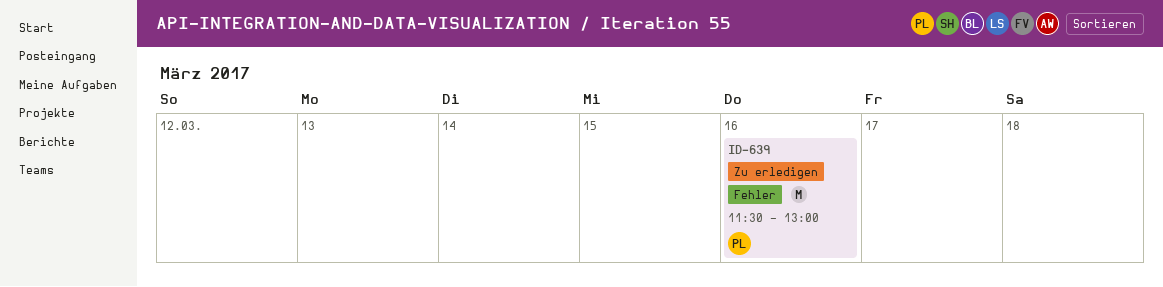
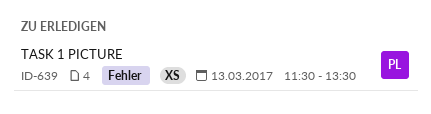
ID-639, estimate: M -> XS
ID-639, day: Mar 16 -> Mar 13
ID-639, ends: 13:00 -> 13:30

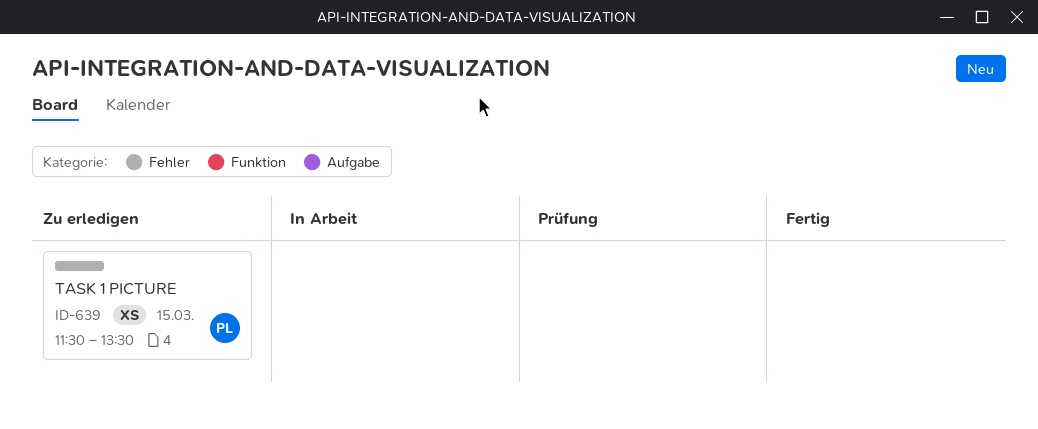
ID-639, day: Mar 13 -> Mar 15

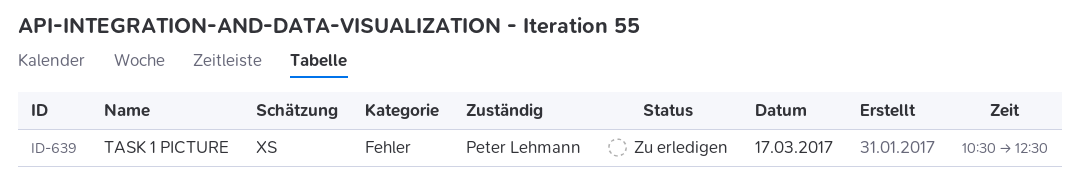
ID-639, day: Mar 15 -> Mar 17
ID-639, begins: 11:30 -> 10:30
ID-639, ends: 13:30 -> 12:30

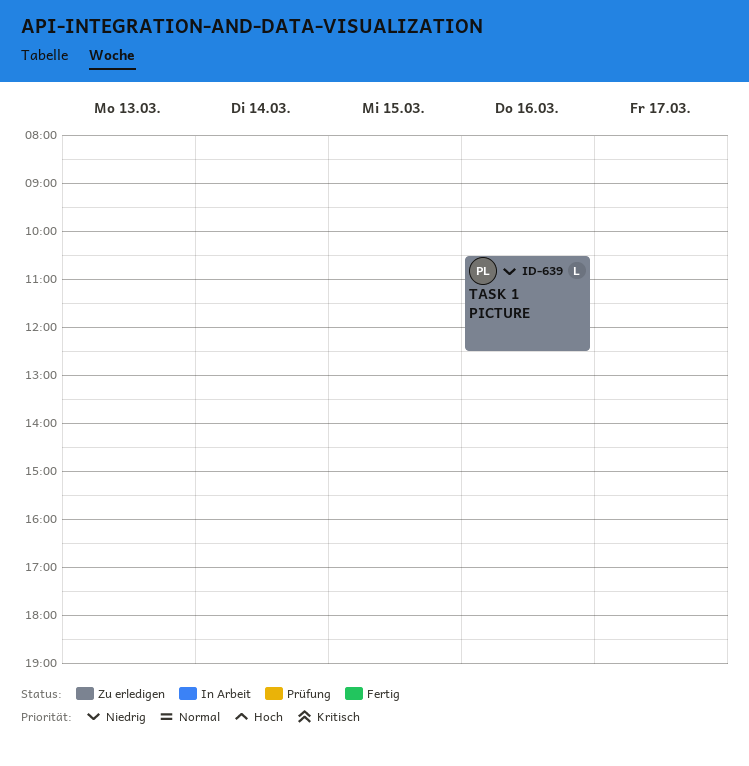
ID-639, estimate: XS -> L
ID-639, day: Mar 17 -> Mar 16

